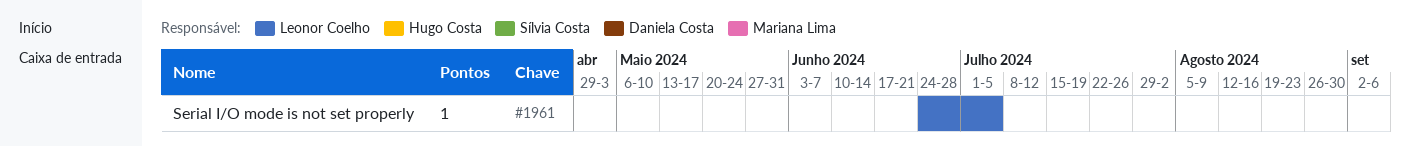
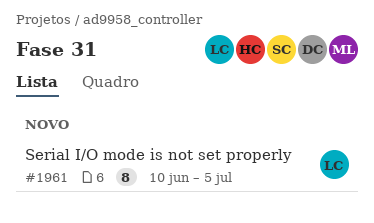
#1961, estimate: 1 -> 8
#1961, start: Jun 24 -> Jun 10

